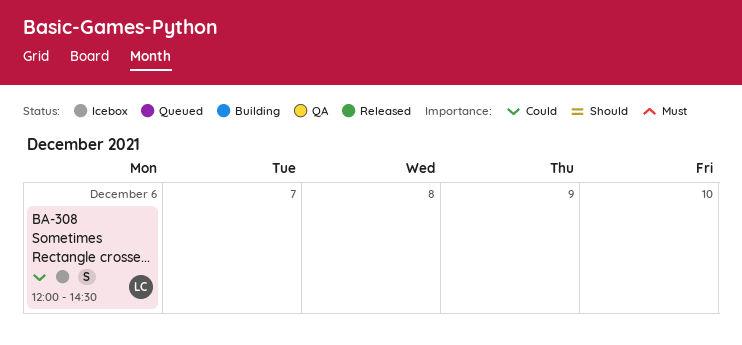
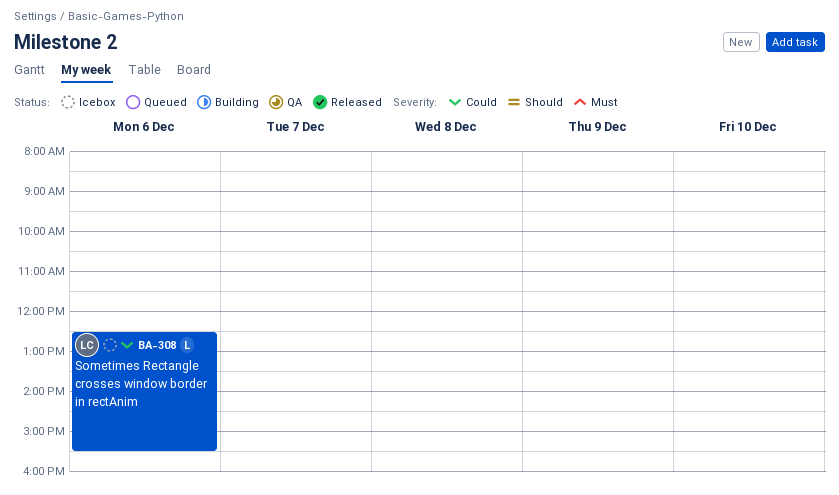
BA-308, estimate: S -> L
BA-308, begins: 12:00 -> 12:30
BA-308, ends: 14:30 -> 15:30

